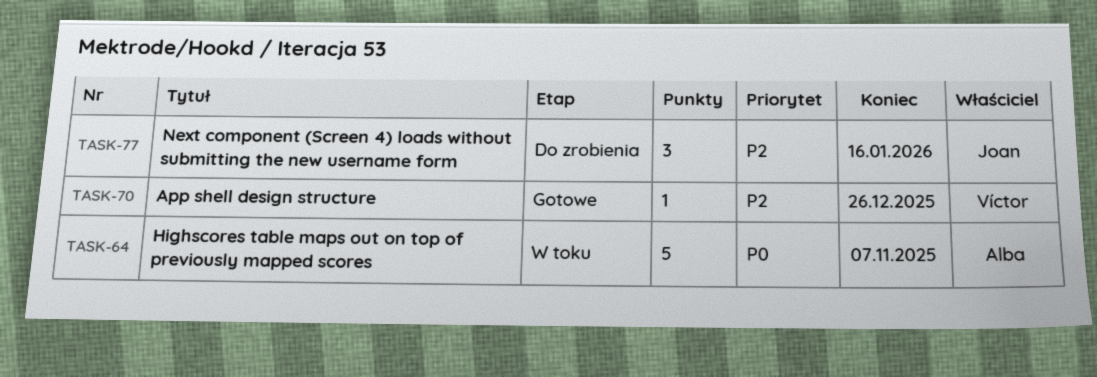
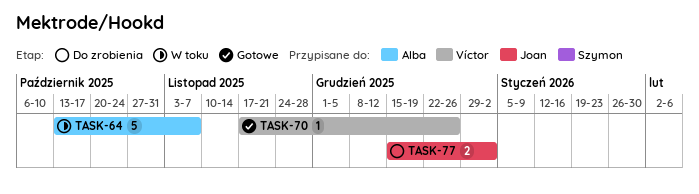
TASK-77, estimate: 3 -> 2
TASK-77, due: Jan 16 -> Jan 2

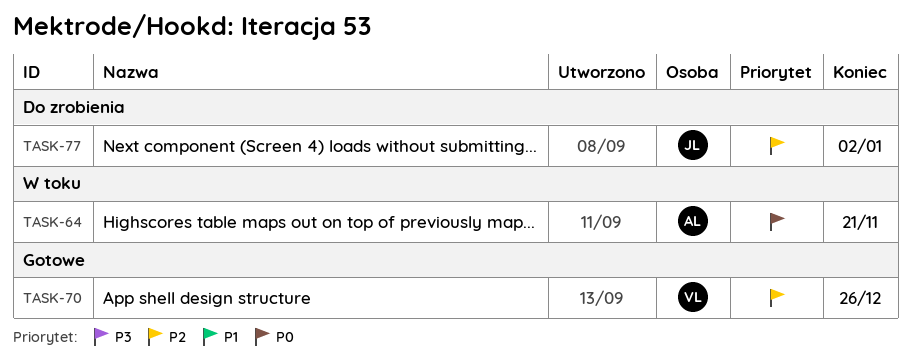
TASK-64, due: Nov 7 -> Nov 21

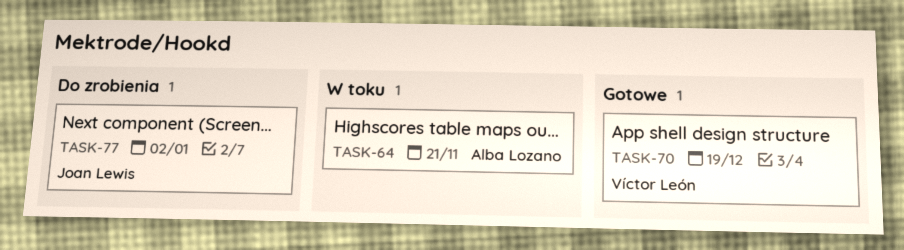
TASK-70, due: Dec 26 -> Dec 19

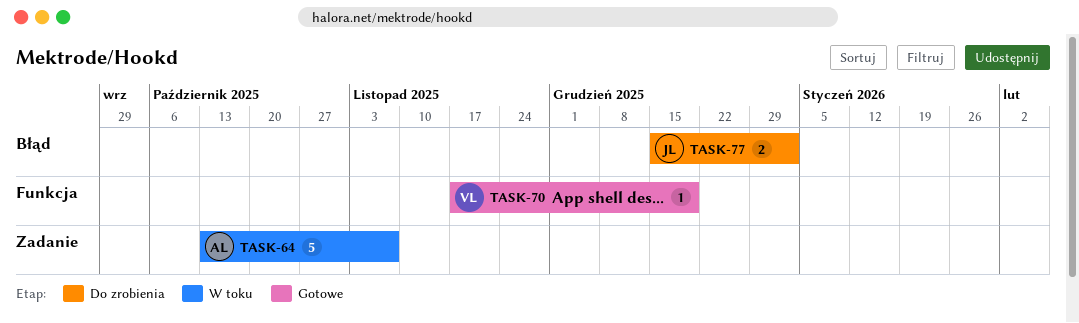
TASK-64, due: Nov 21 -> Nov 7

